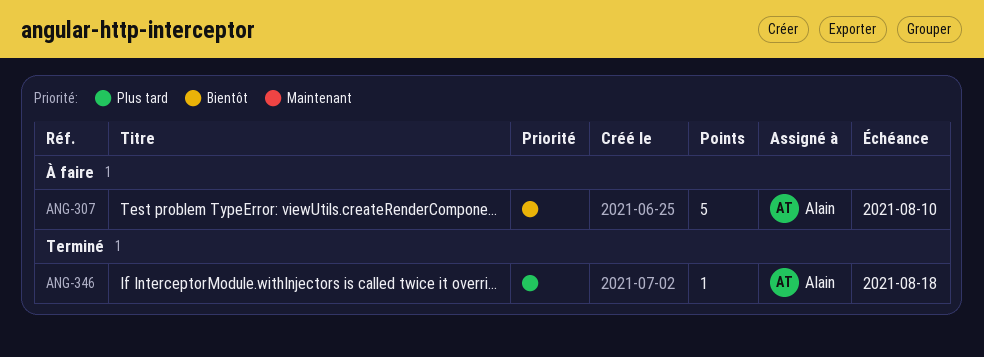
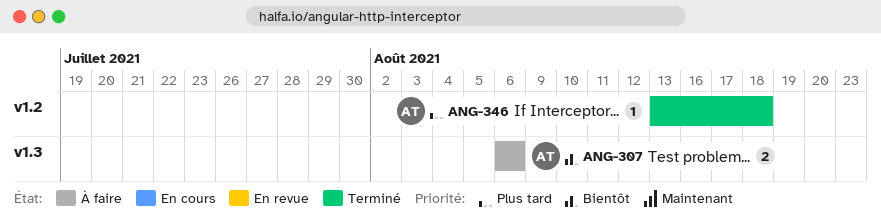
ANG-307, estimate: 5 -> 2
ANG-307, due: Aug 10 -> Aug 6

